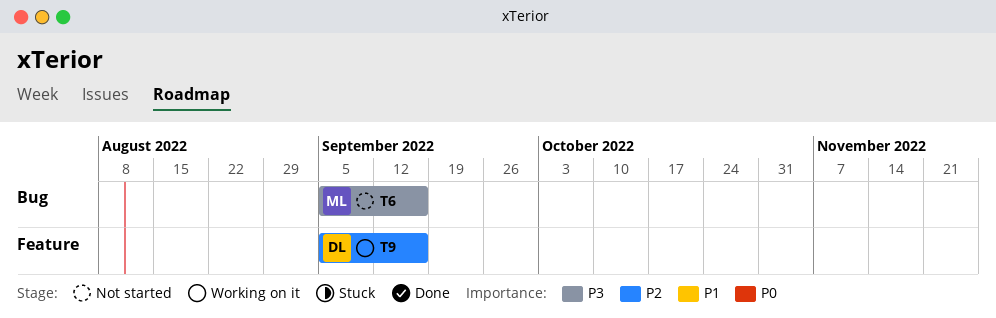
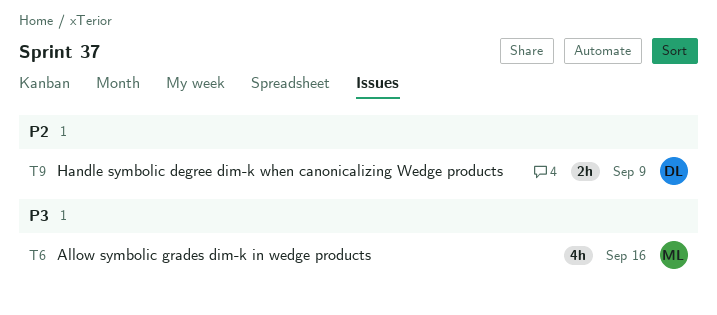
T9, due: Sep 16 -> Sep 9

